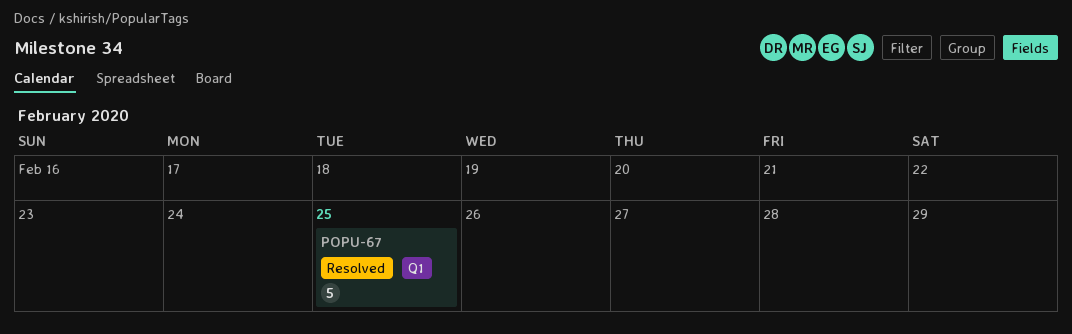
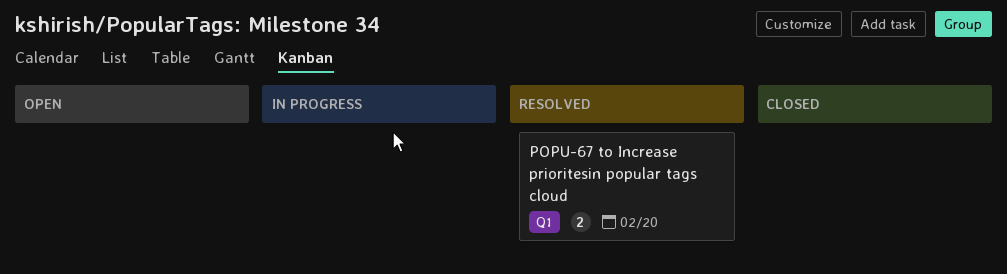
POPU-67, estimate: 5 -> 2
POPU-67, due: Feb 25 -> Feb 20

